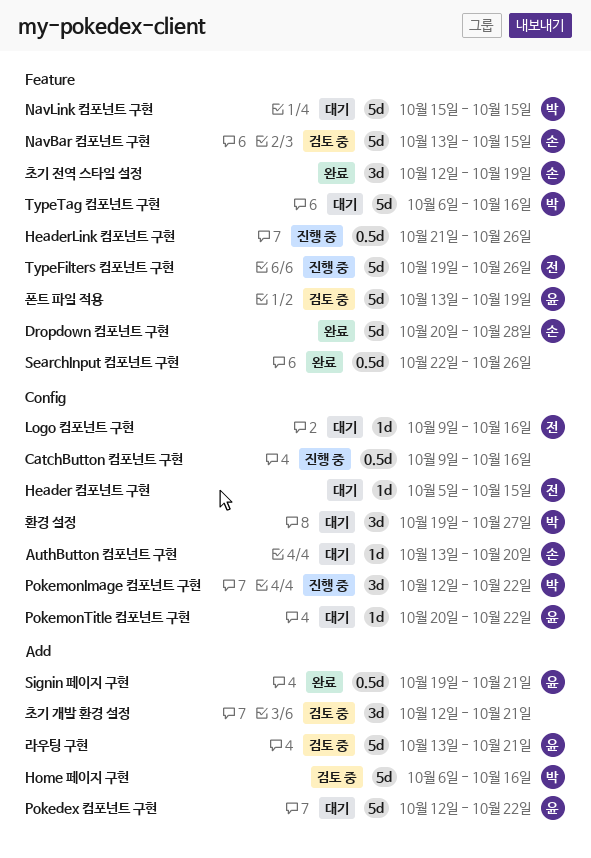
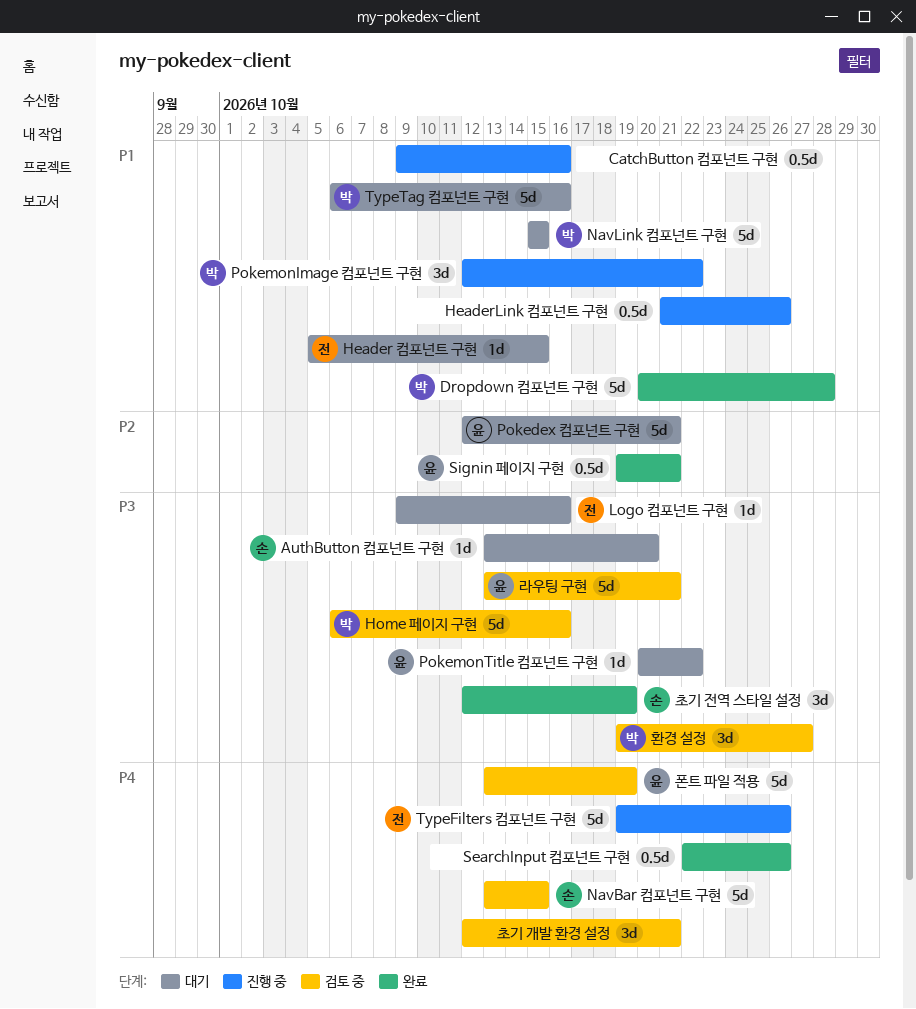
Dropdown 컴포넌트 구현, owner: 손 -> 박
Pokedex 컴포넌트 구현, due: Oct 22 -> Oct 21
환경 설정, status: 대기 -> 검토 중

